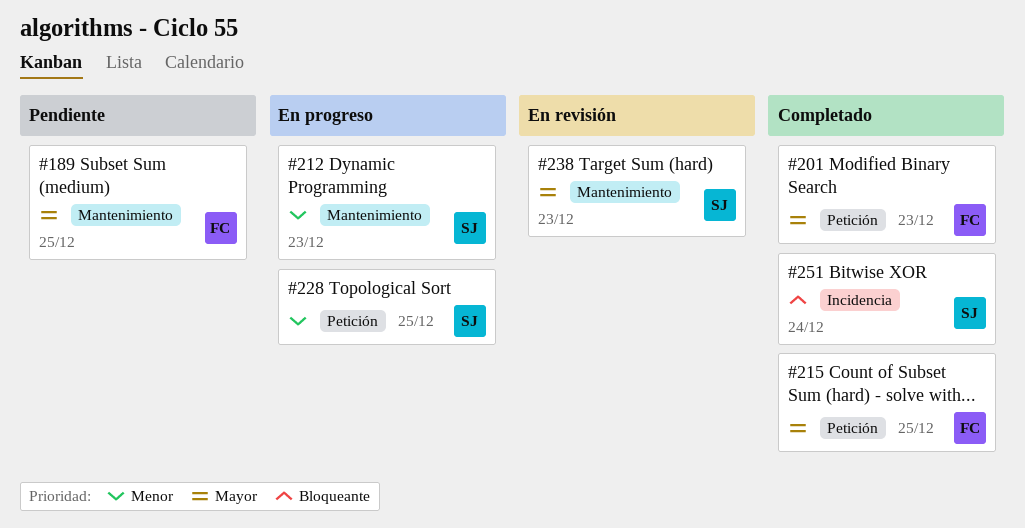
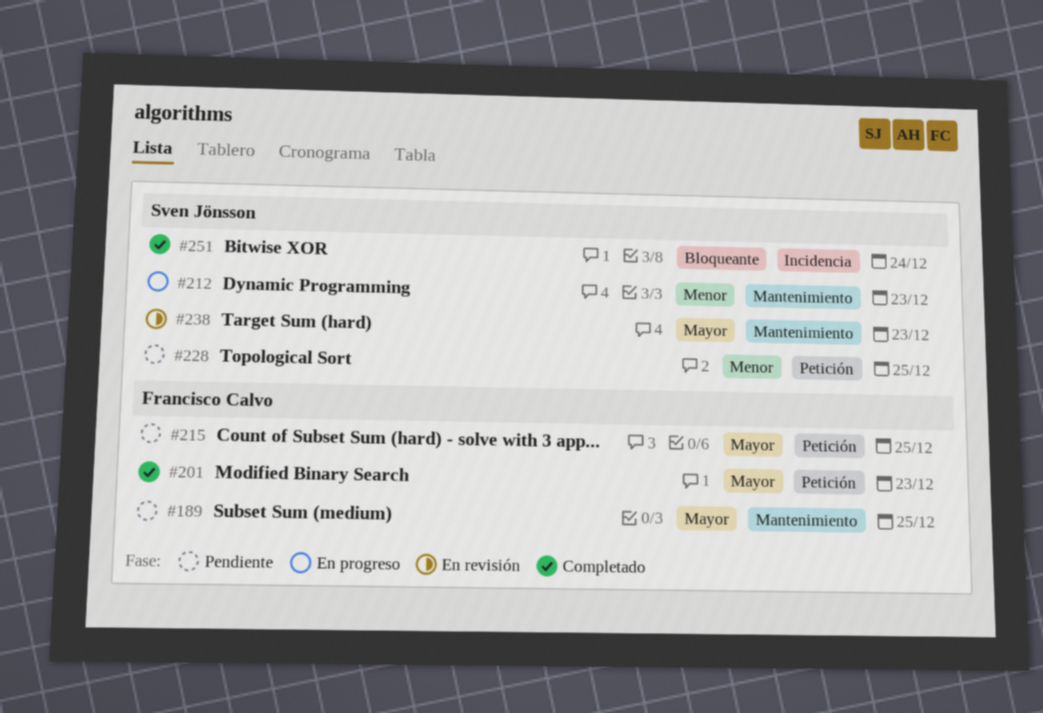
#215, status: Completado -> Pendiente
#228, status: En progreso -> Pendiente

